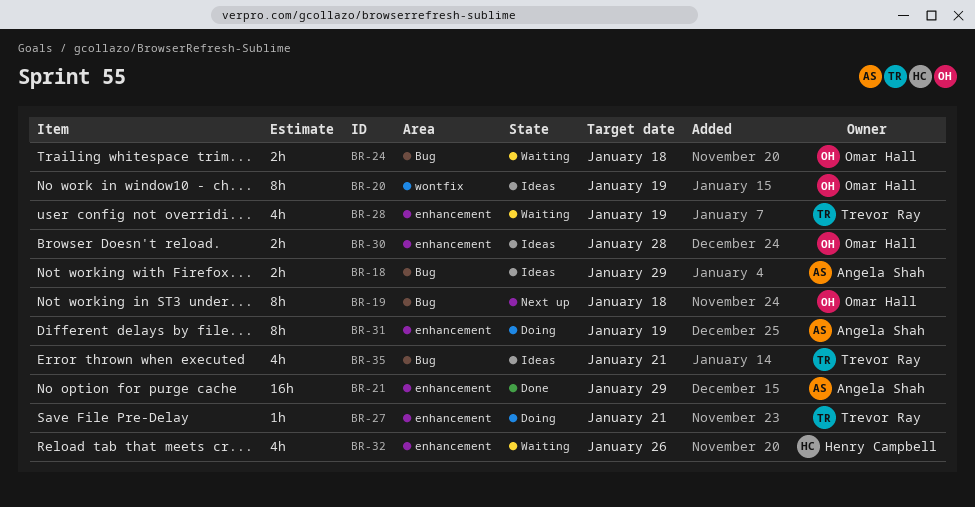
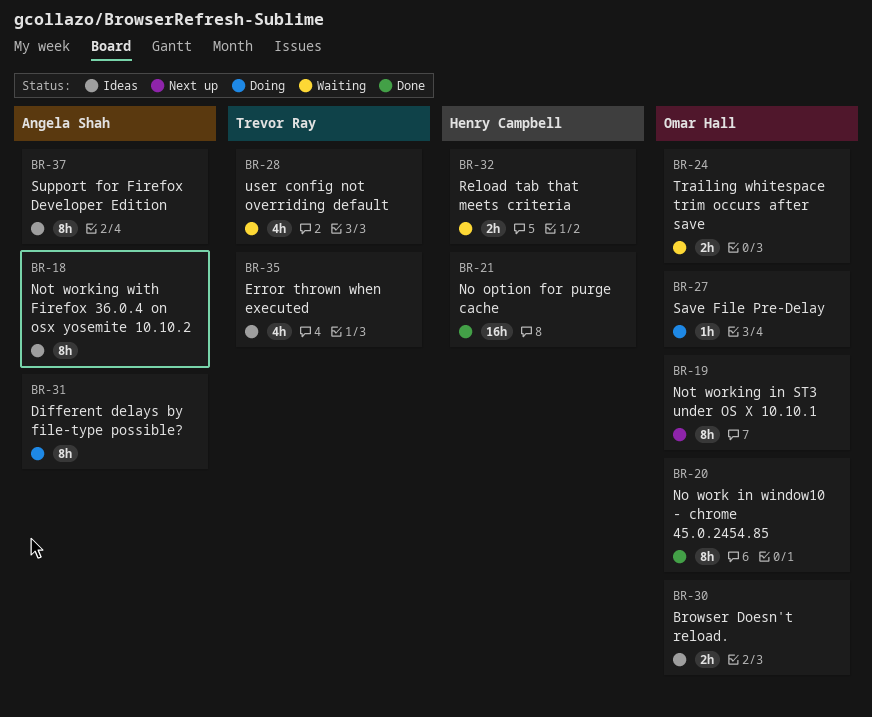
BR-18, estimate: 2h -> 8h
BR-20, status: Ideas -> Done
BR-21, owner: Angela Shah -> Henry Campbell
BR-27, owner: Trevor Ray -> Omar Hall
BR-32, estimate: 4h -> 2h
BR-37: none -> present

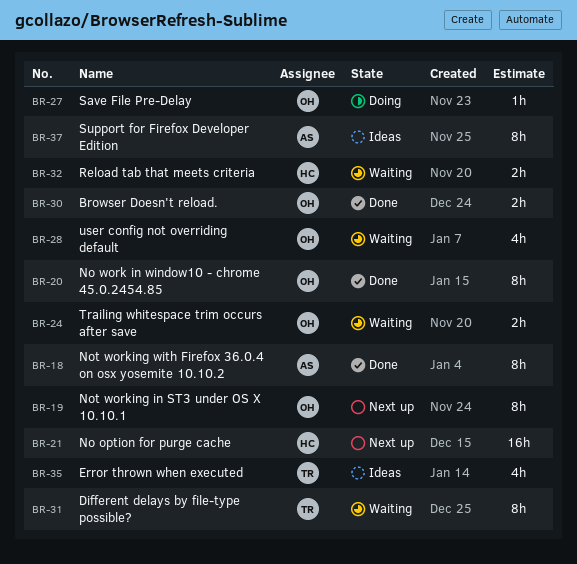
BR-18, status: Ideas -> Done
BR-21, status: Done -> Next up
BR-28, owner: Trevor Ray -> Omar Hall
BR-30, status: Ideas -> Done
BR-31, status: Doing -> Waiting
BR-31, owner: Angela Shah -> Trevor Ray

